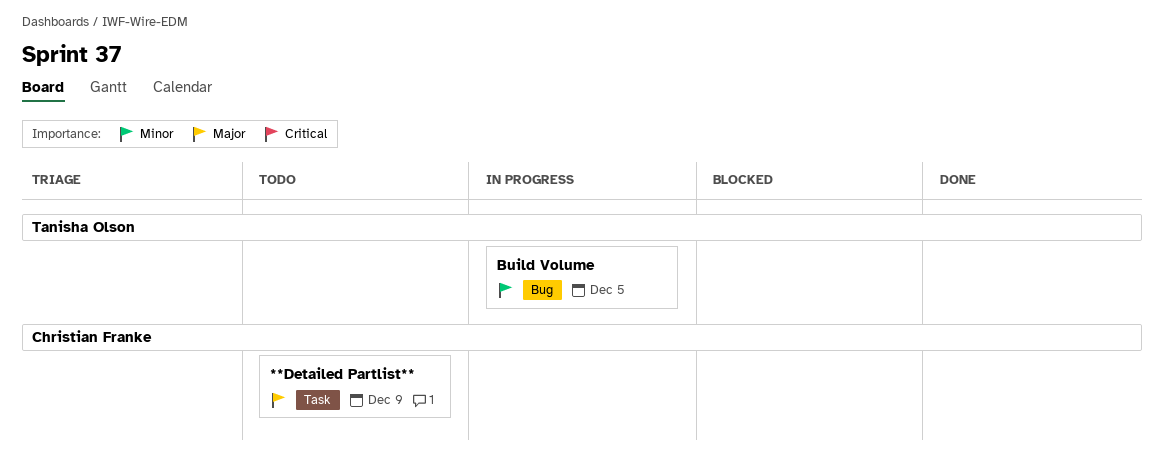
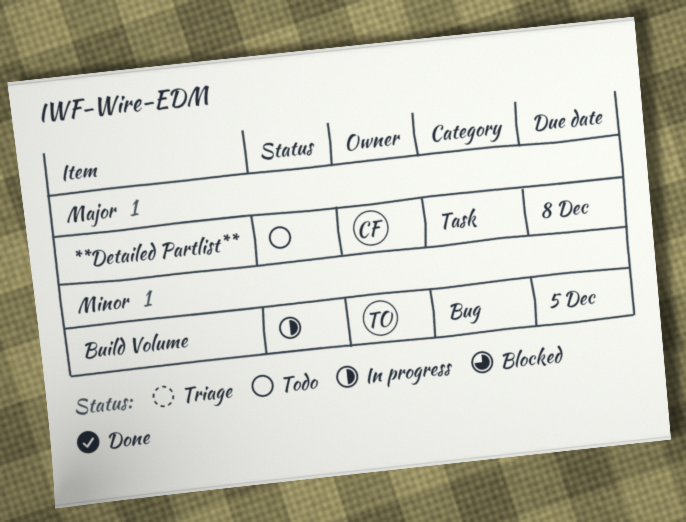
**Detailed Partlist**, due: Dec 9 -> Dec 8

